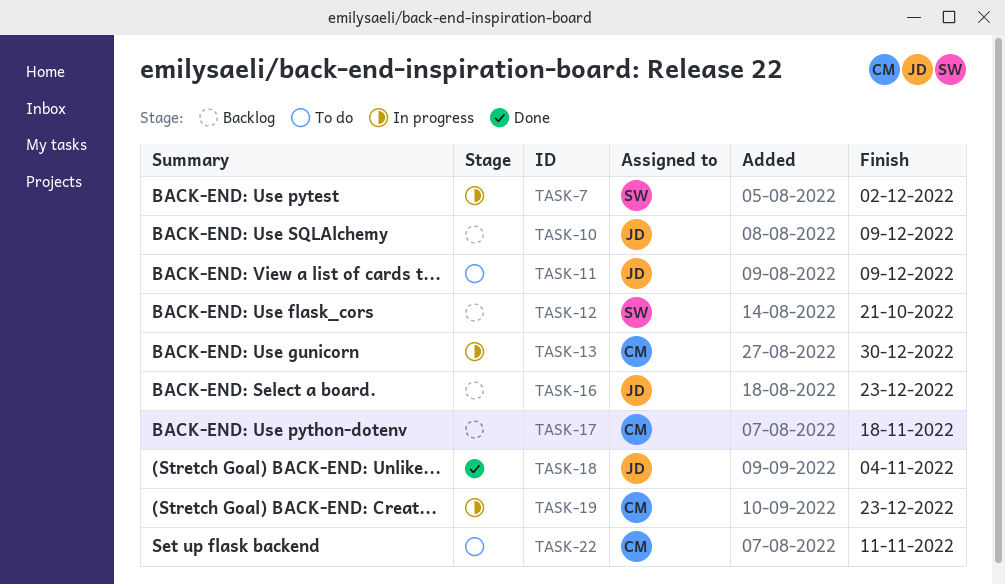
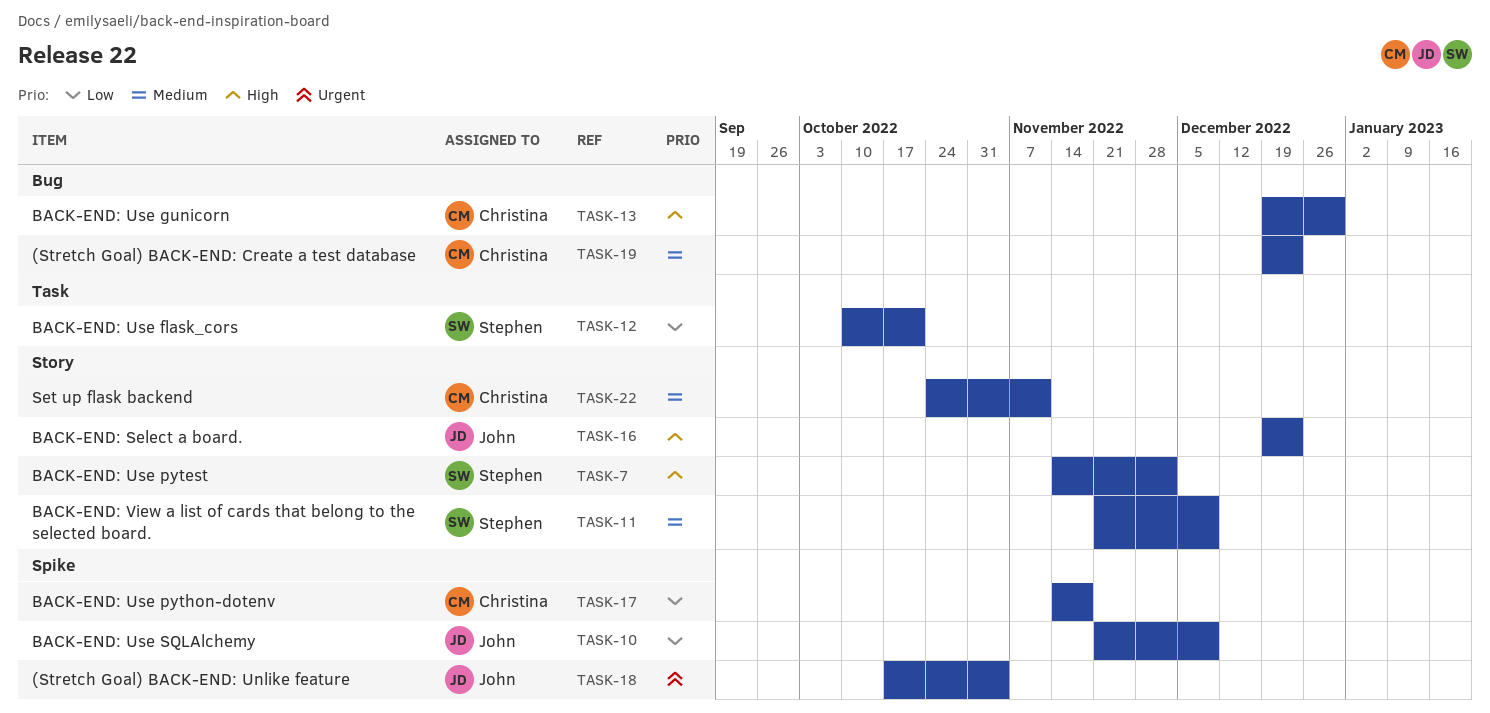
TASK-11, owner: John -> Stephen

